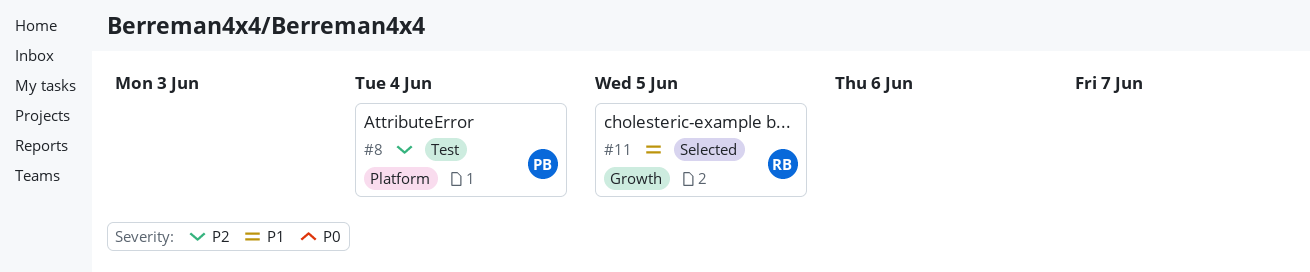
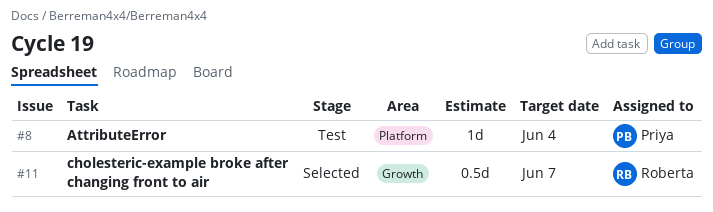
#11, due: Jun 5 -> Jun 7

